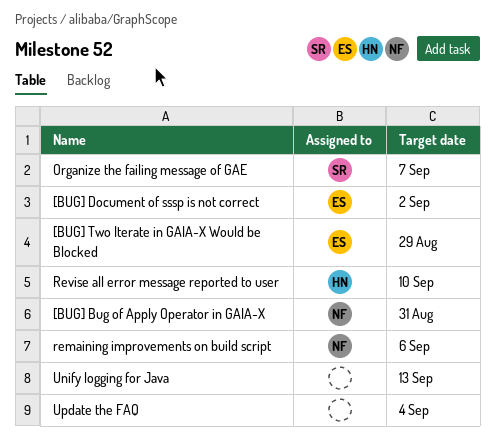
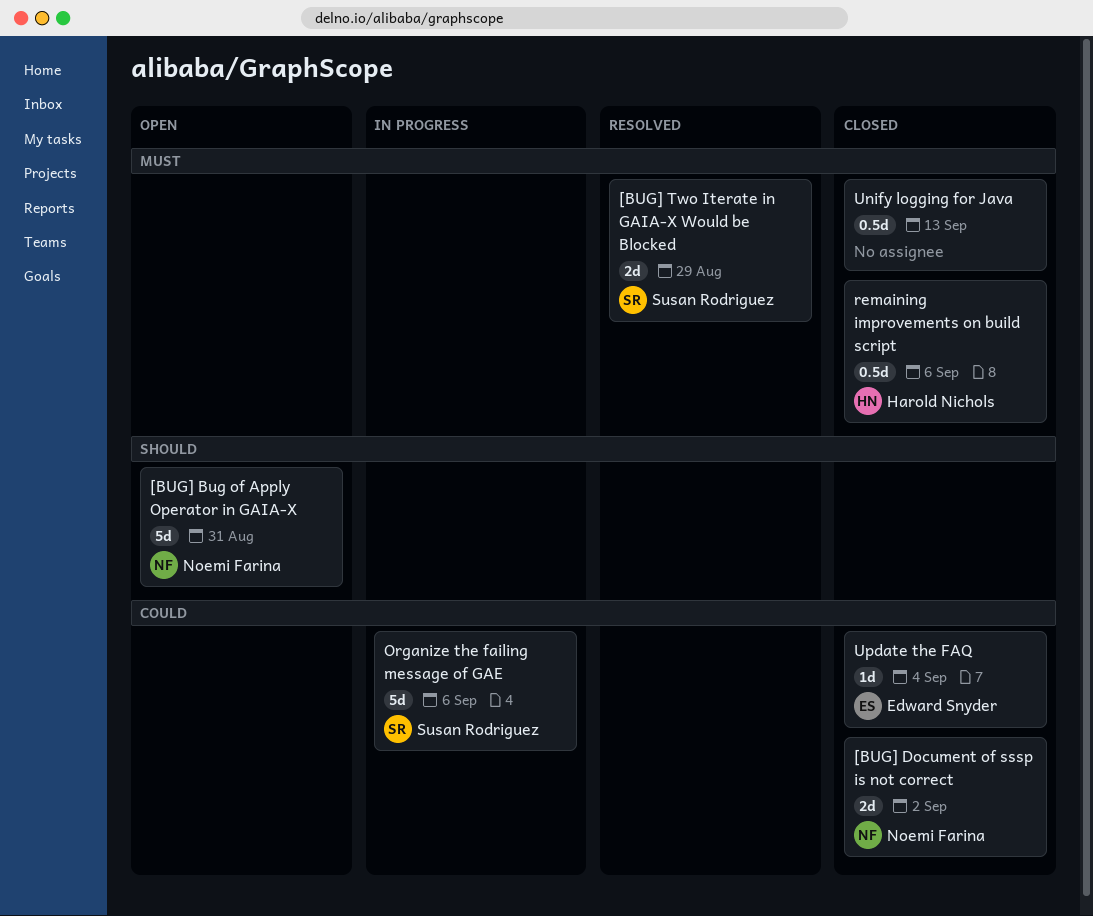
[BUG] Document of sssp is not correct, owner: Edward Snyder -> Noemi Farina
[BUG] Two Iterate in GAIA-X Would be Blocked, owner: Edward Snyder -> Susan Rodriguez
Organize the failing message of GAE, due: Sep 7 -> Sep 6
remaining improvements on build script, owner: Noemi Farina -> Harold Nichols
Revise all error message reported to user: present -> none
Update the FAQ, owner: none -> Edward Snyder

